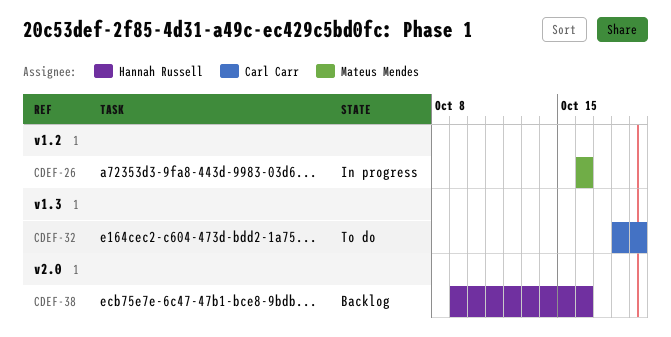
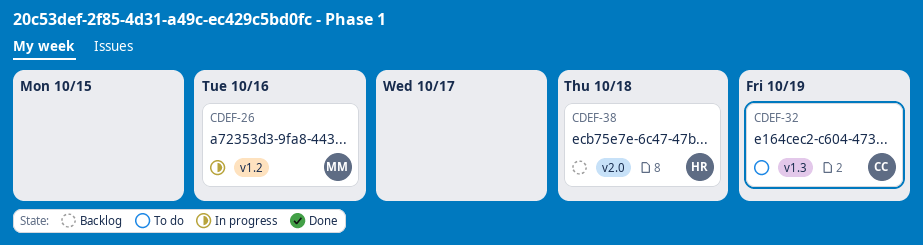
CDEF-38, due: Oct 16 -> Oct 18

